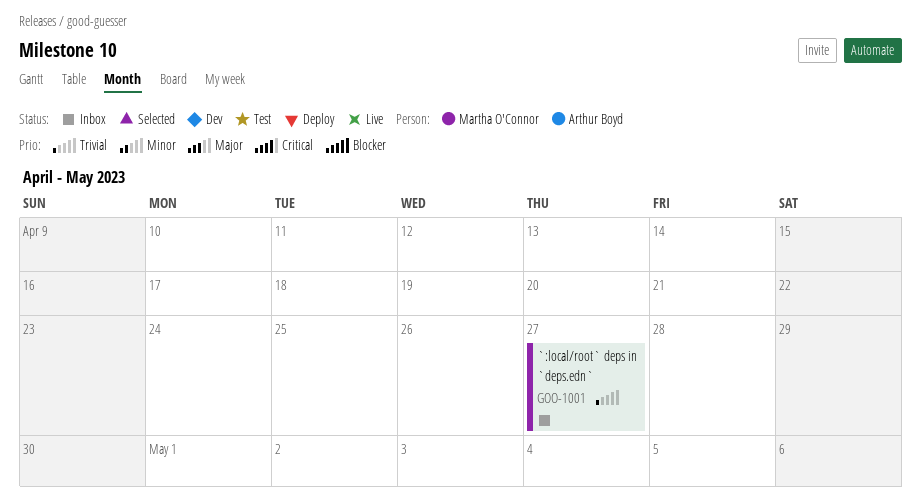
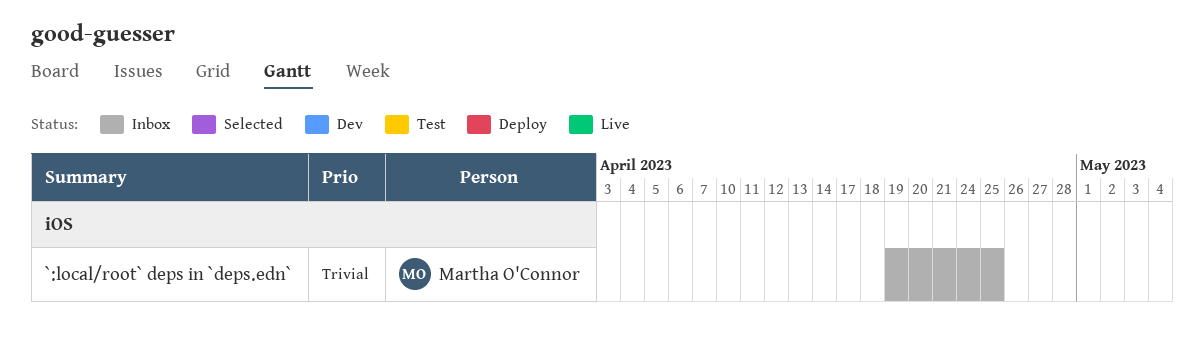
`:local/root` deps in `deps.edn`, due: Apr 27 -> Apr 25

